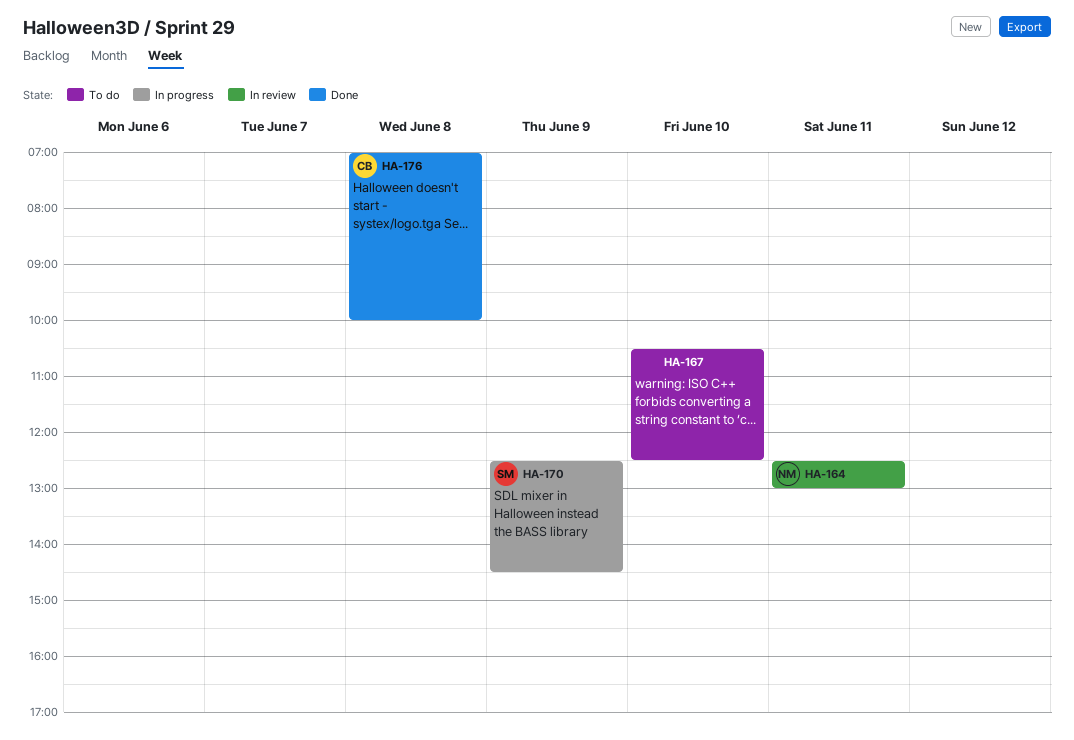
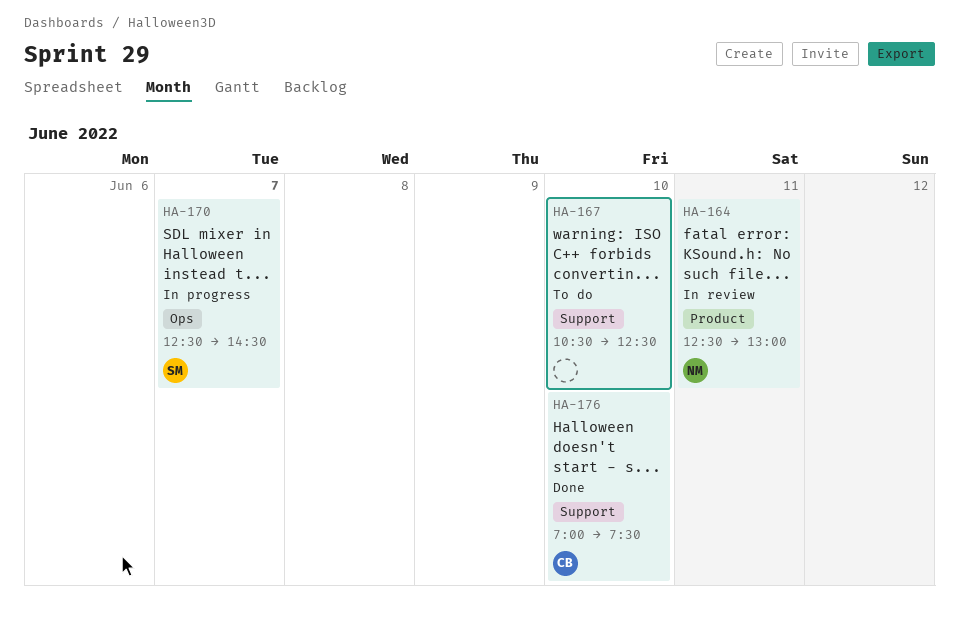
HA-170, day: Jun 9 -> Jun 7
HA-176, day: Jun 8 -> Jun 10
HA-176, ends: 10:00 -> 07:30

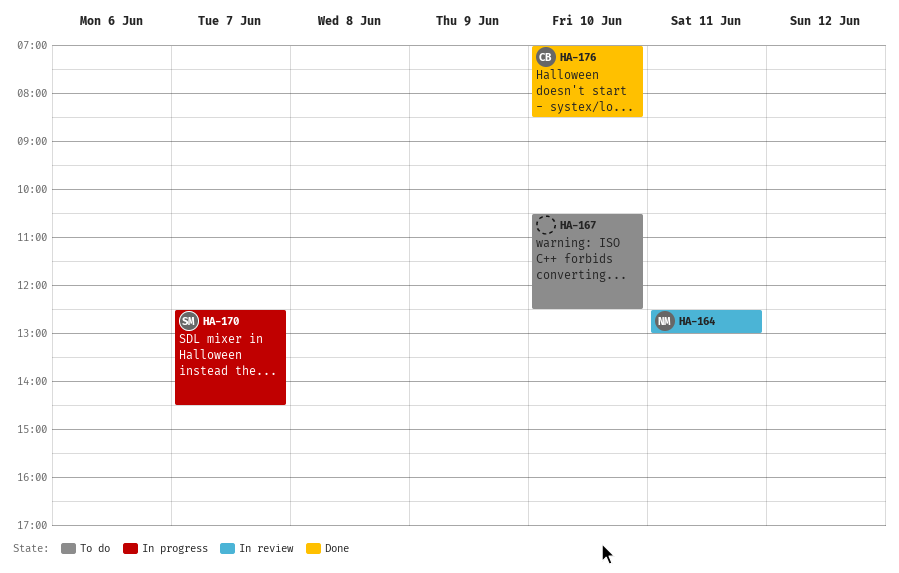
HA-176, ends: 07:30 -> 08:30

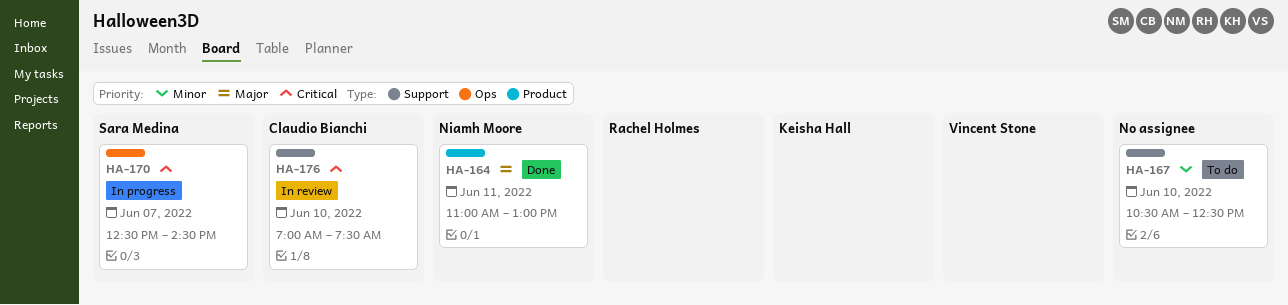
HA-164, status: In review -> Done
HA-164, begins: 12:30 -> 11:00
HA-176, status: Done -> In review
HA-176, ends: 08:30 -> 07:30

